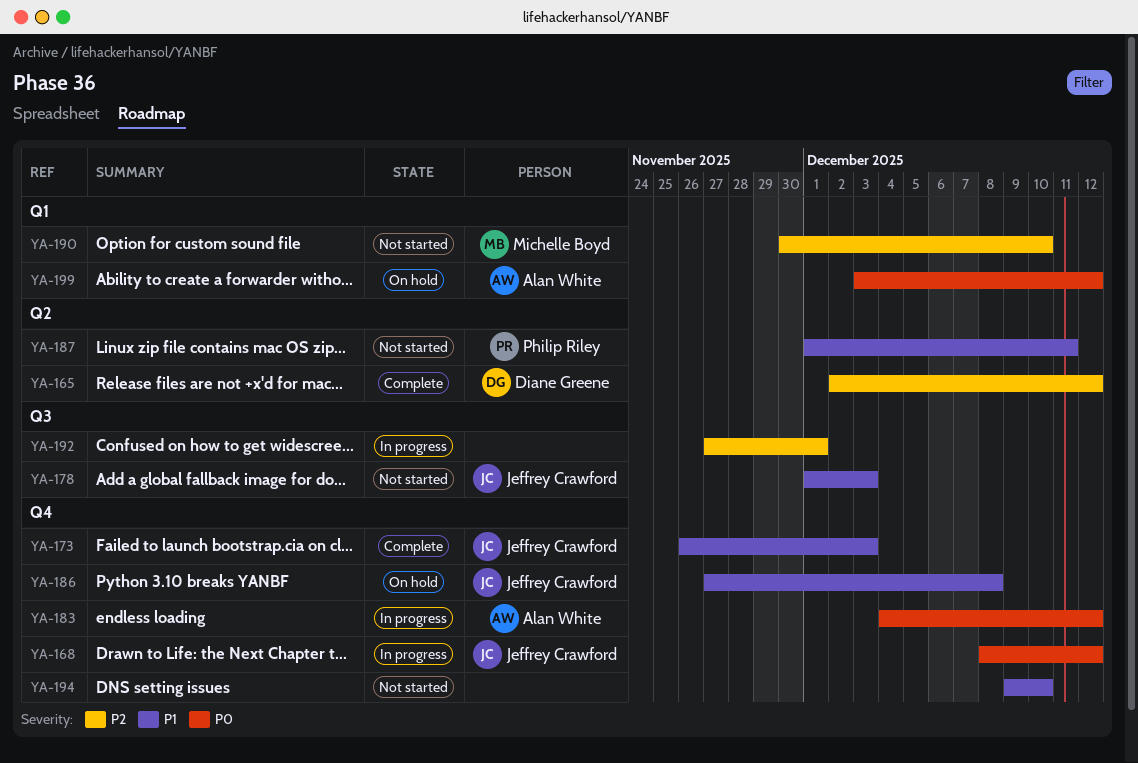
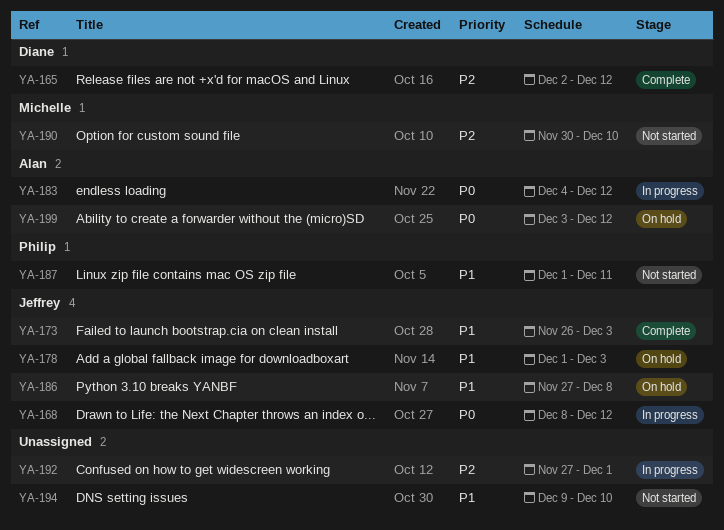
YA-178, status: Not started -> On hold

